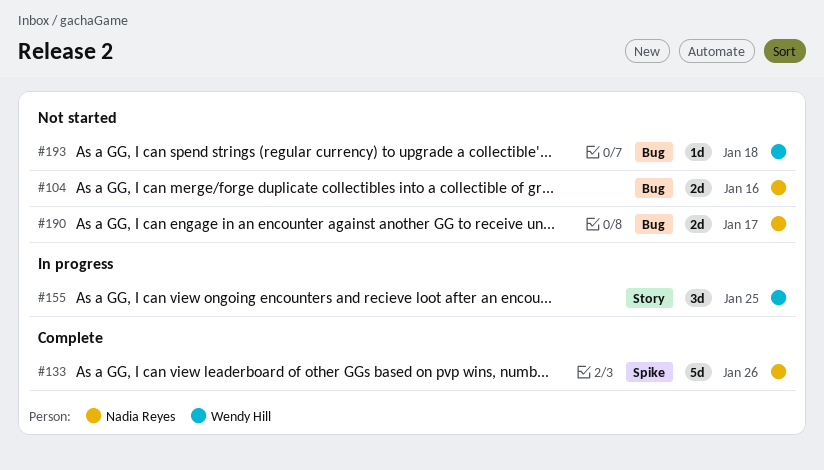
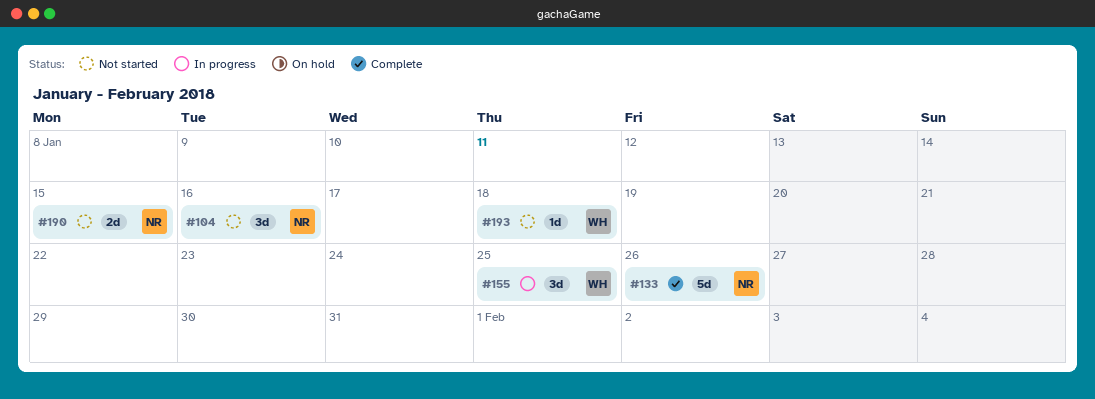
#104, estimate: 2d -> 3d
#190, due: Jan 17 -> Jan 15

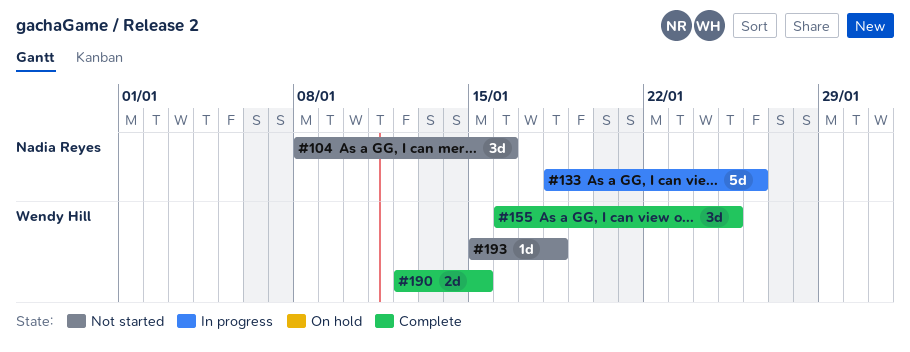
#133, status: Complete -> In progress
#155, status: In progress -> Complete
#190, status: Not started -> Complete
#190, owner: Nadia Reyes -> Wendy Hill

